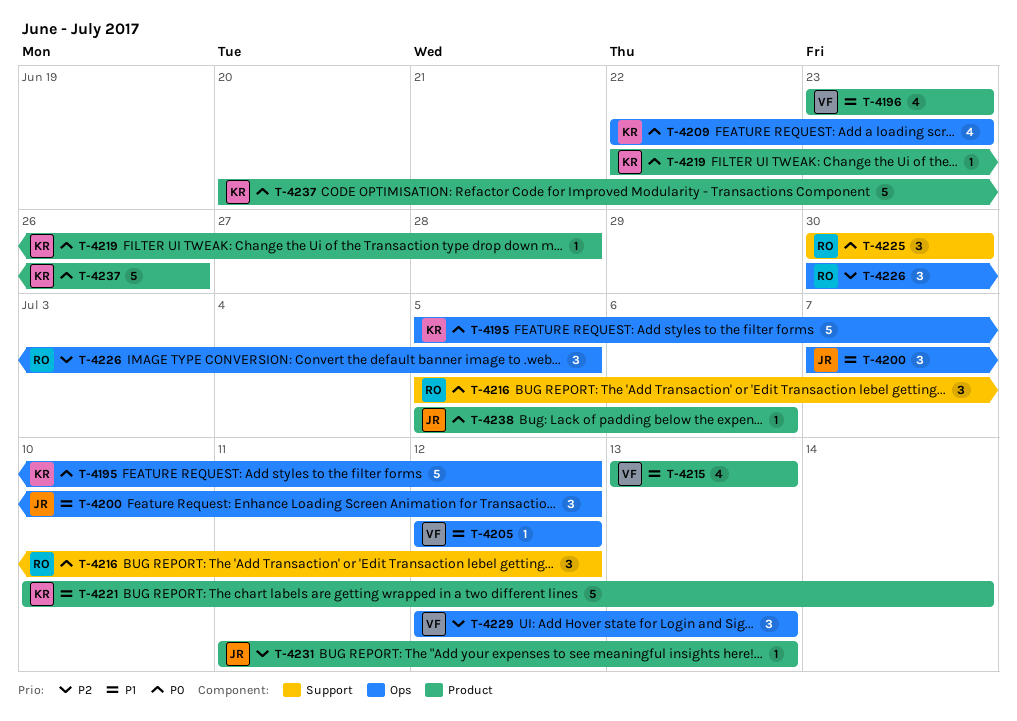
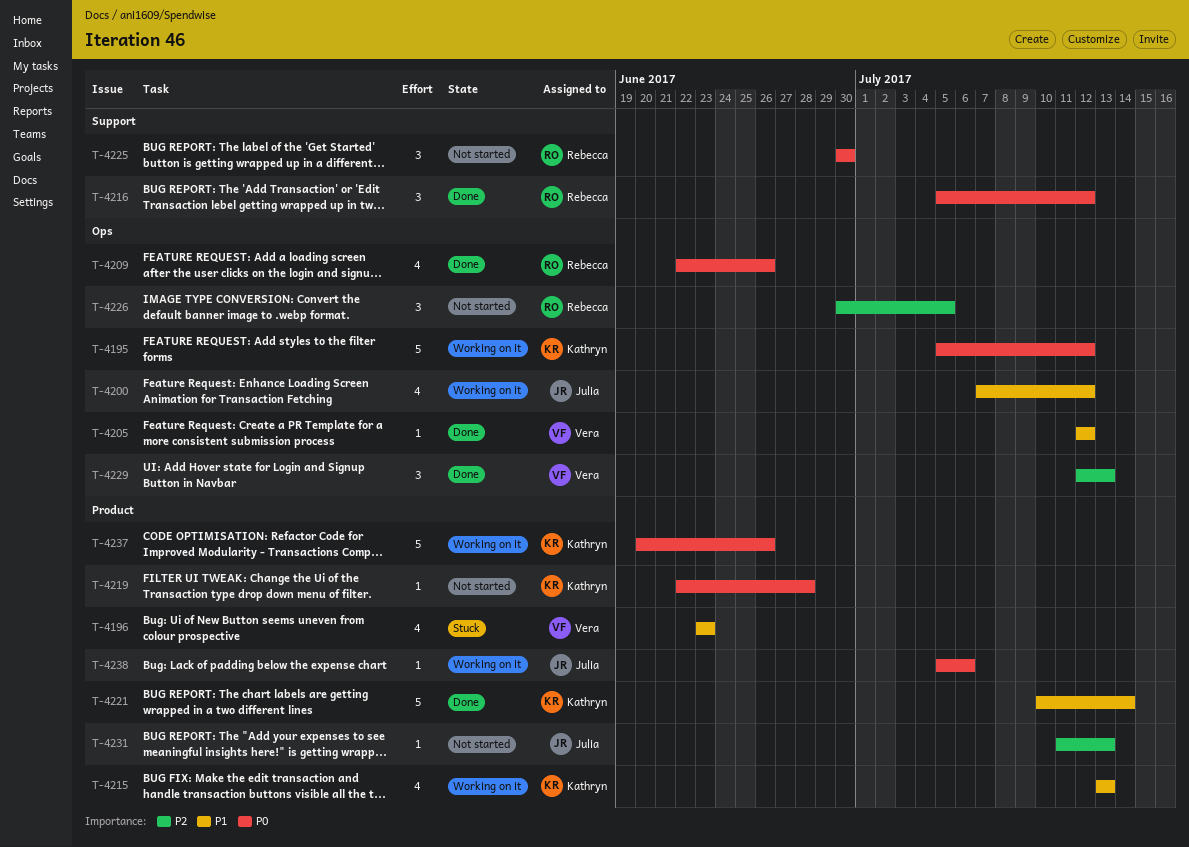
T-4200, estimate: 3 -> 4
T-4209, owner: Kathryn -> Rebecca
T-4209, due: Jun 23 -> Jun 26
T-4215, owner: Vera -> Kathryn

